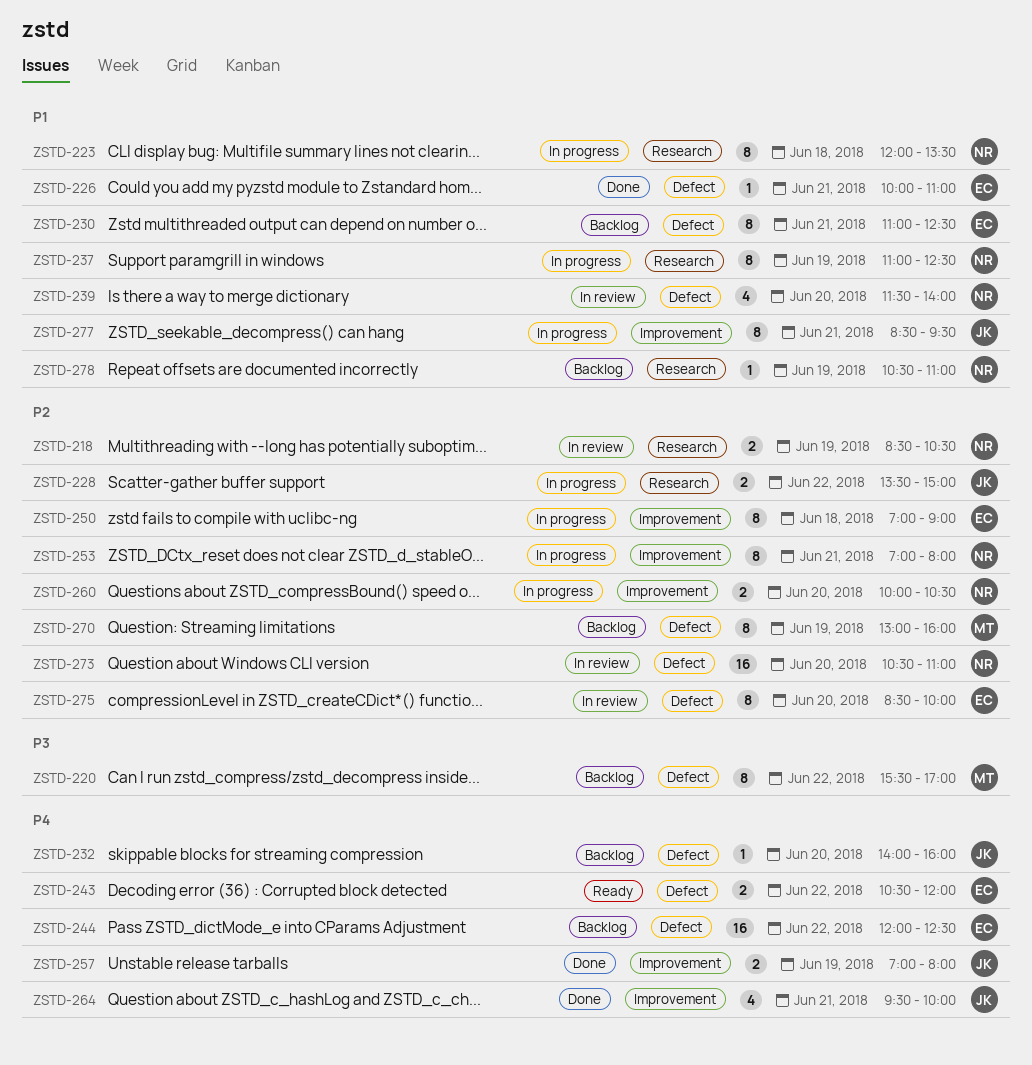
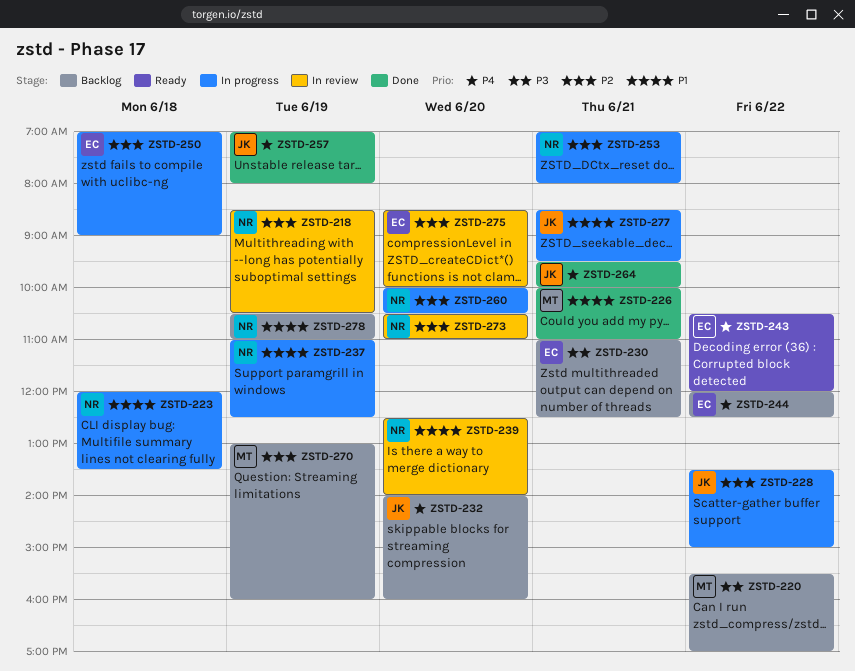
ZSTD-226, owner: EC -> MT
ZSTD-230, priority: P1 -> P3
ZSTD-239, begins: 11:30 -> 12:30

